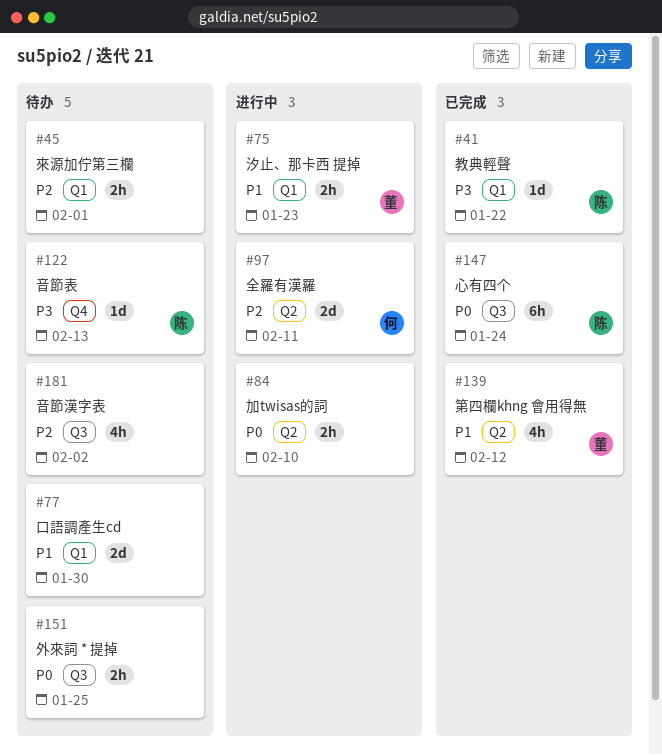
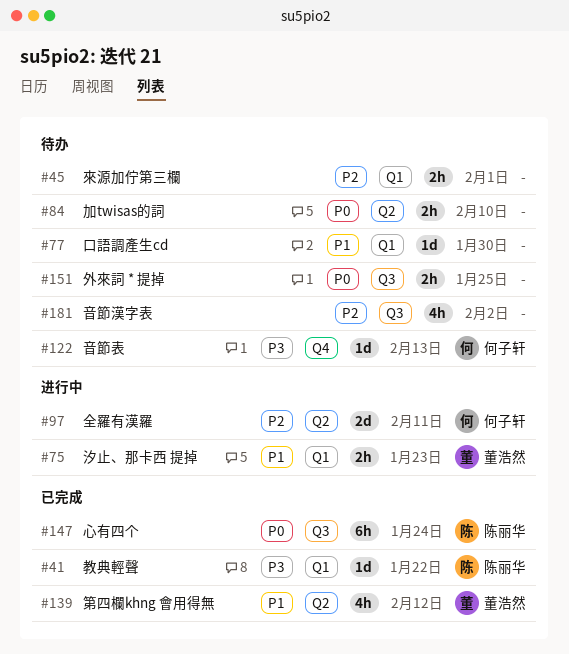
#77, estimate: 2d -> 1d
#84, status: 进行中 -> 待办
#122, owner: 陈丽华 -> 何子轩

